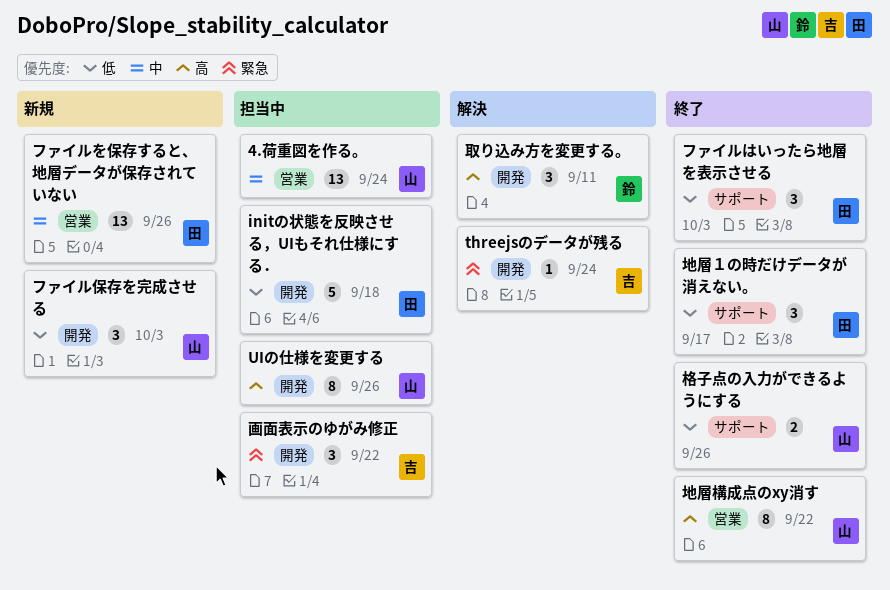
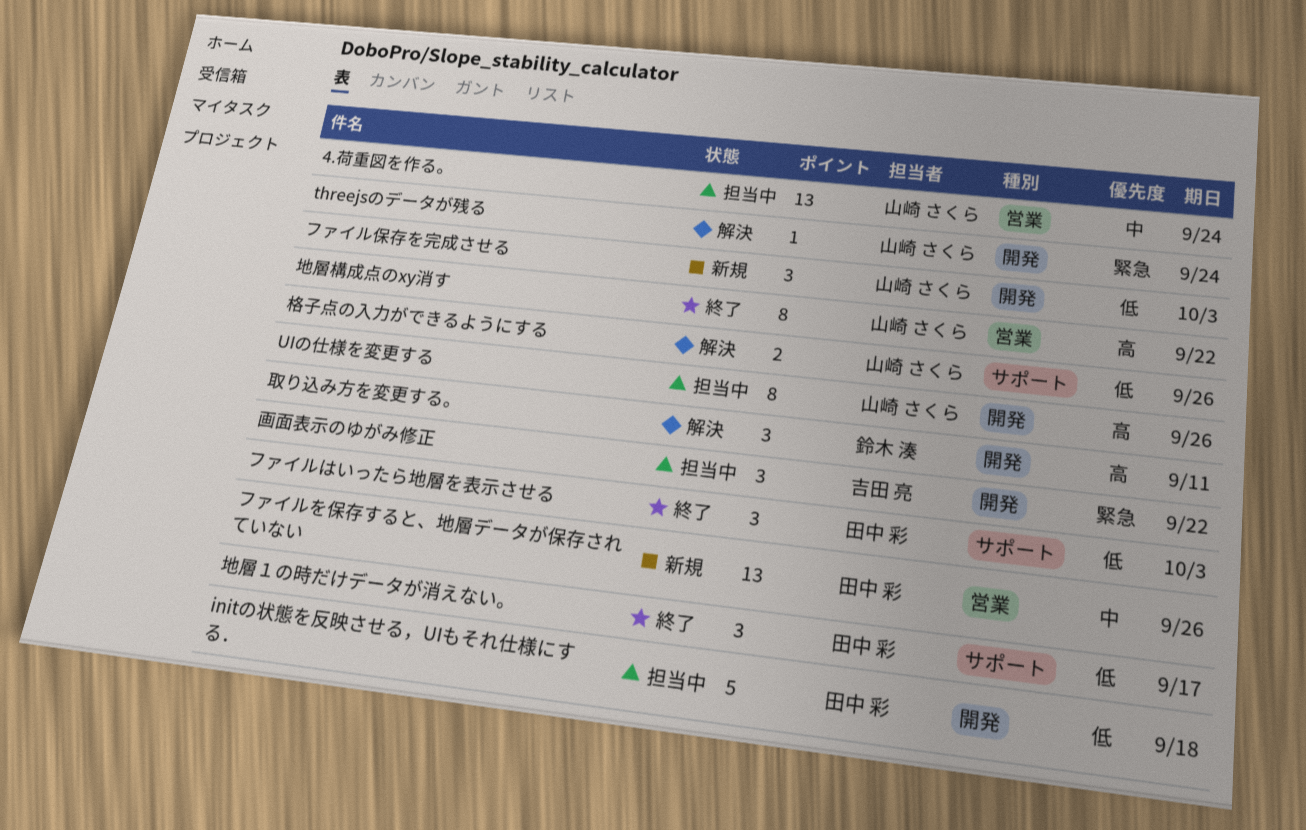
threejsのデータが残る, owner: 吉田 亮 -> 山崎 さくら
格子点の入力ができるようにする, status: 終了 -> 解決

